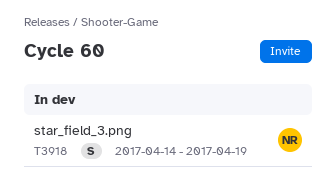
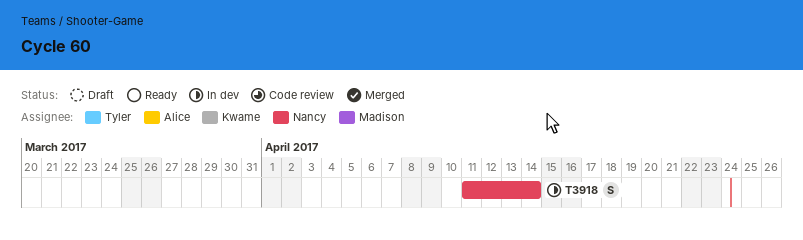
T3918, start: Apr 14 -> Apr 11
T3918, due: Apr 19 -> Apr 14

